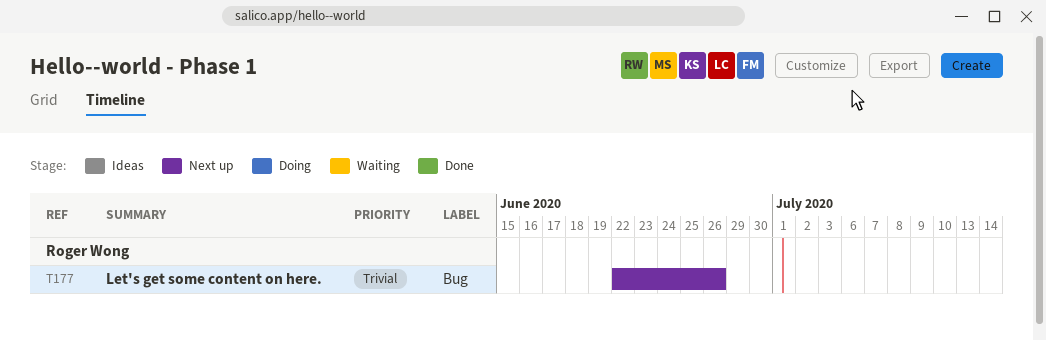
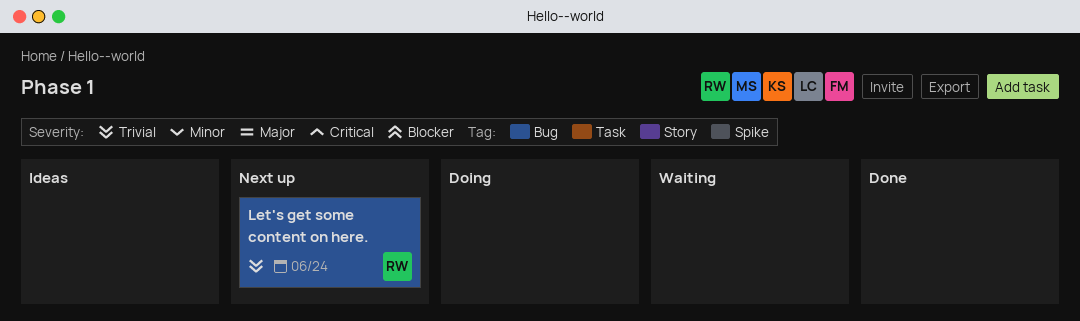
Let's get some content on here., due: Jun 26 -> Jun 24

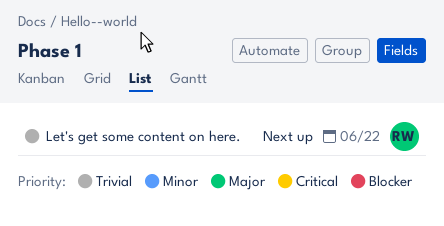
Let's get some content on here., due: Jun 24 -> Jun 22

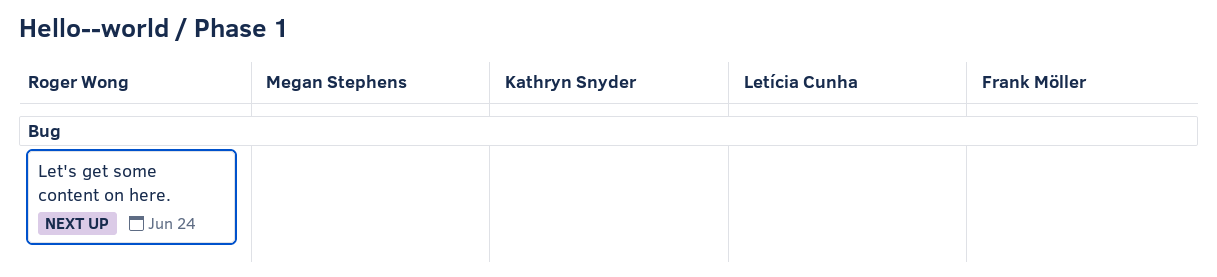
Let's get some content on here., due: Jun 22 -> Jun 24

